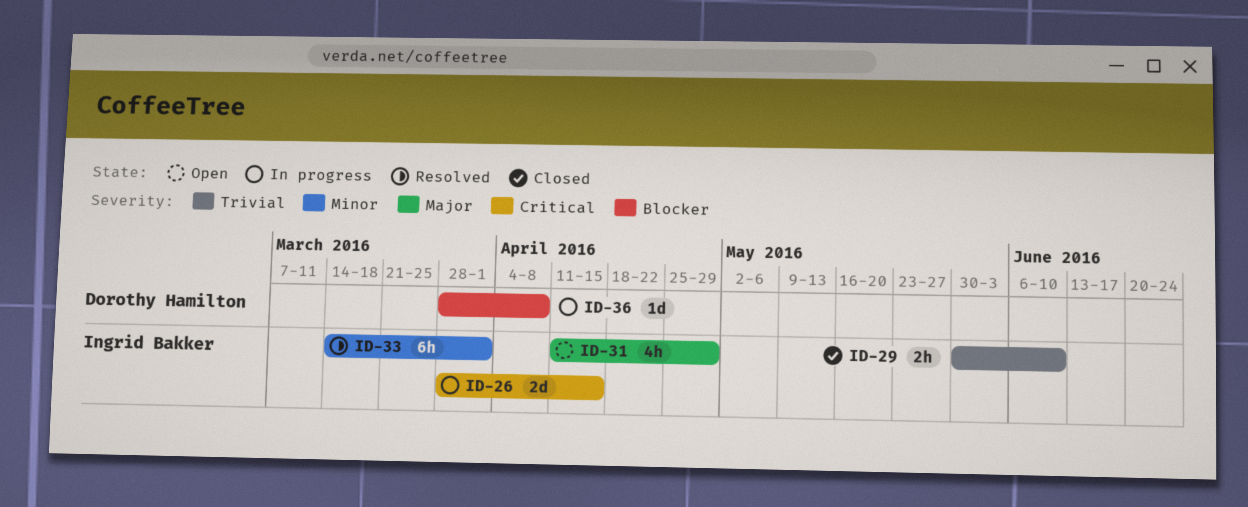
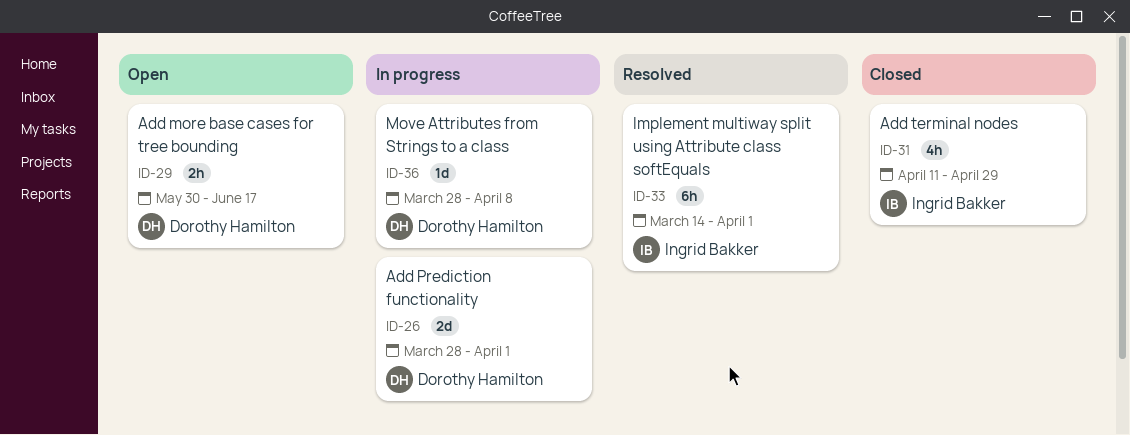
ID-26, owner: Ingrid Bakker -> Dorothy Hamilton
ID-26, due: Apr 15 -> Apr 1
ID-29, status: Closed -> Open
ID-29, owner: Ingrid Bakker -> Dorothy Hamilton
ID-29, due: Jun 10 -> Jun 17
ID-31, status: Open -> Closed

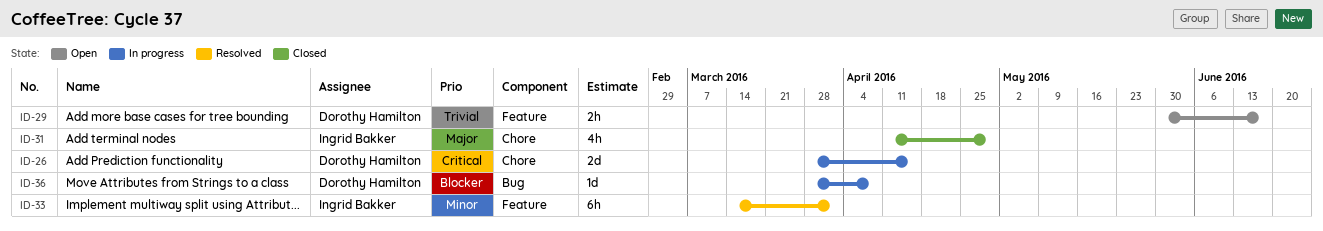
ID-26, due: Apr 1 -> Apr 15

